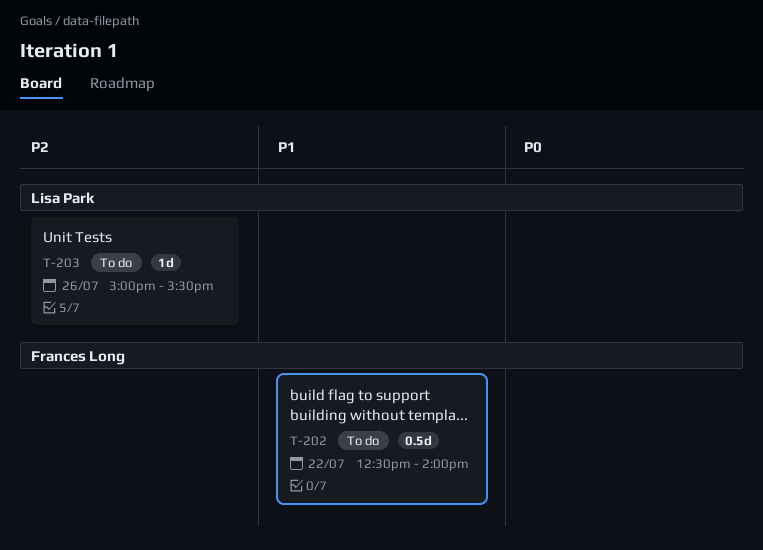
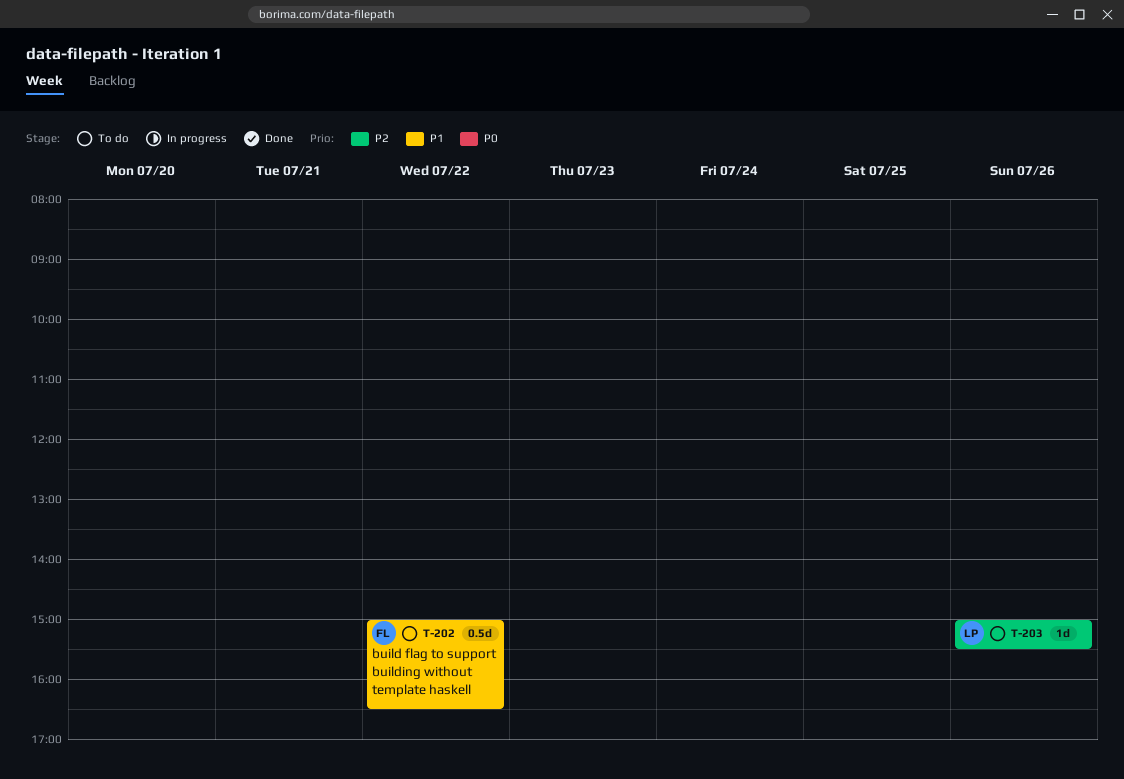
T-202, begins: 12:30 -> 15:00
T-202, ends: 14:00 -> 16:30

